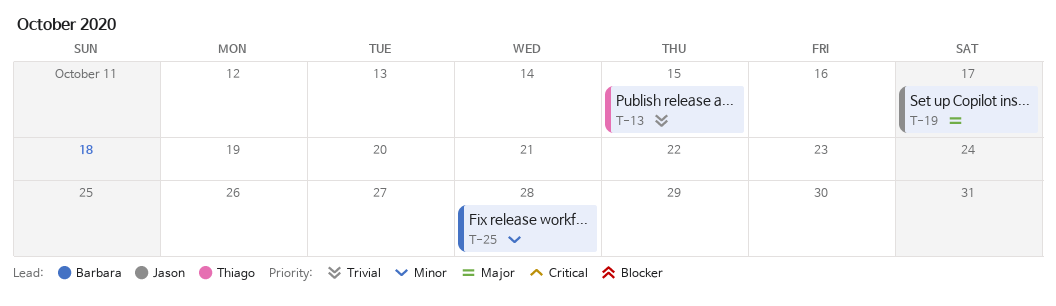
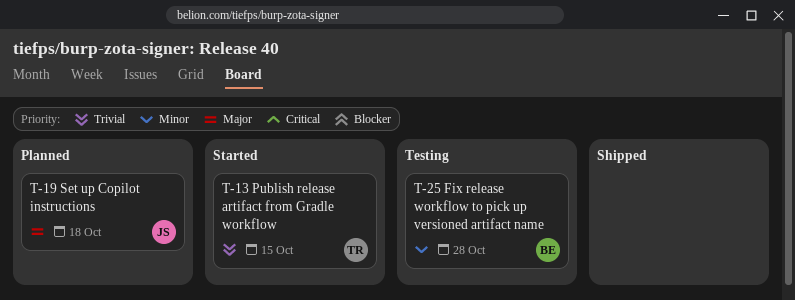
T-19, due: Oct 17 -> Oct 18

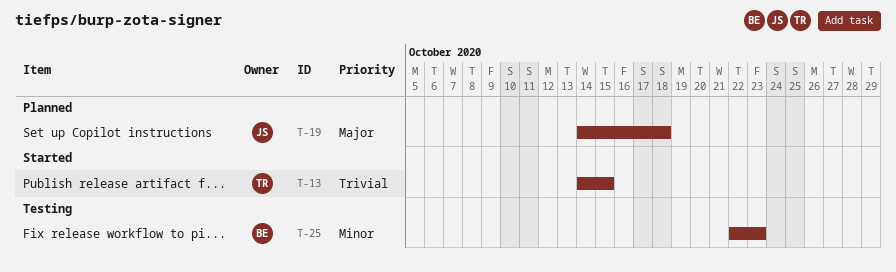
T-25, due: Oct 28 -> Oct 23

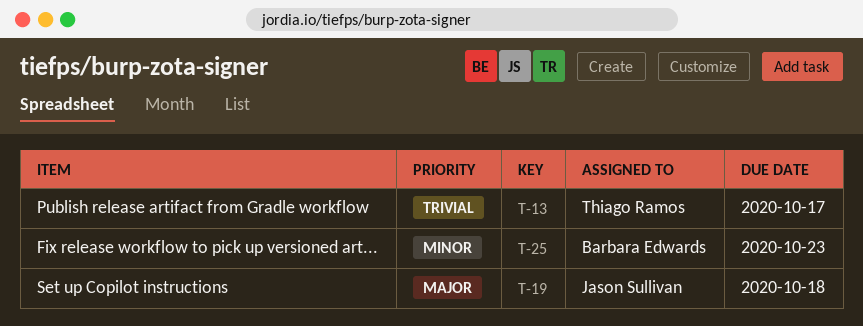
T-13, due: Oct 15 -> Oct 17

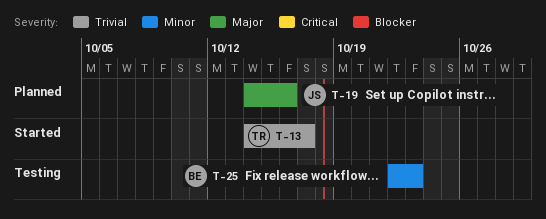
T-19, due: Oct 18 -> Oct 16

